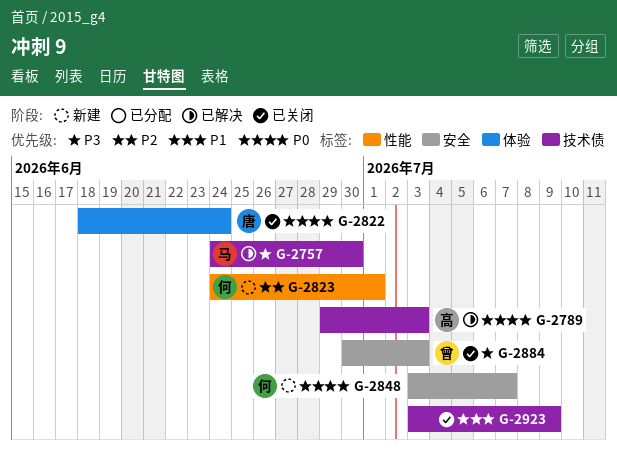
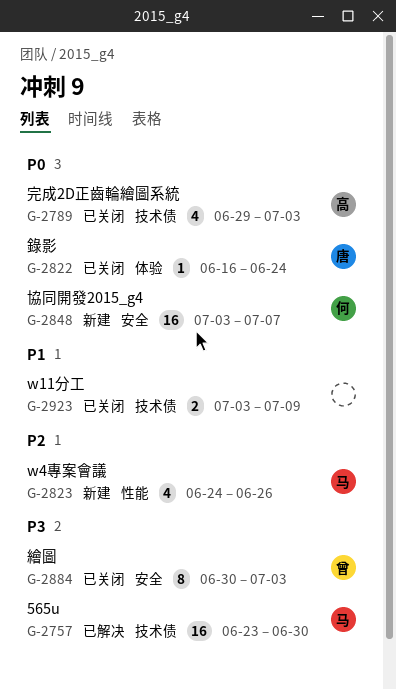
G-2757, start: Jun 24 -> Jun 23
G-2789, status: 已解决 -> 已关闭
G-2822, start: Jun 18 -> Jun 16
G-2823, owner: 何 -> 马
G-2823, due: Jul 1 -> Jun 26

